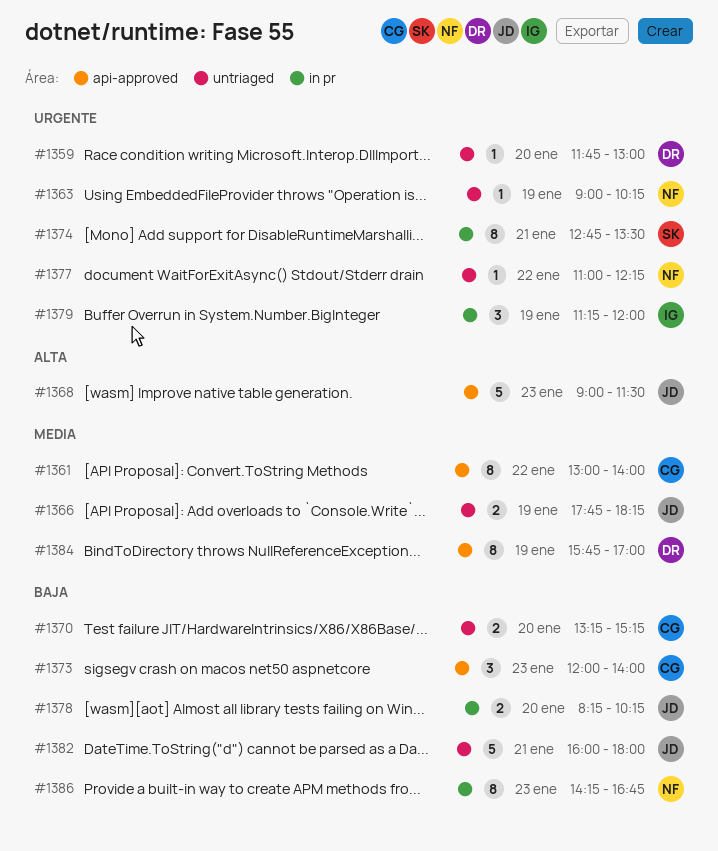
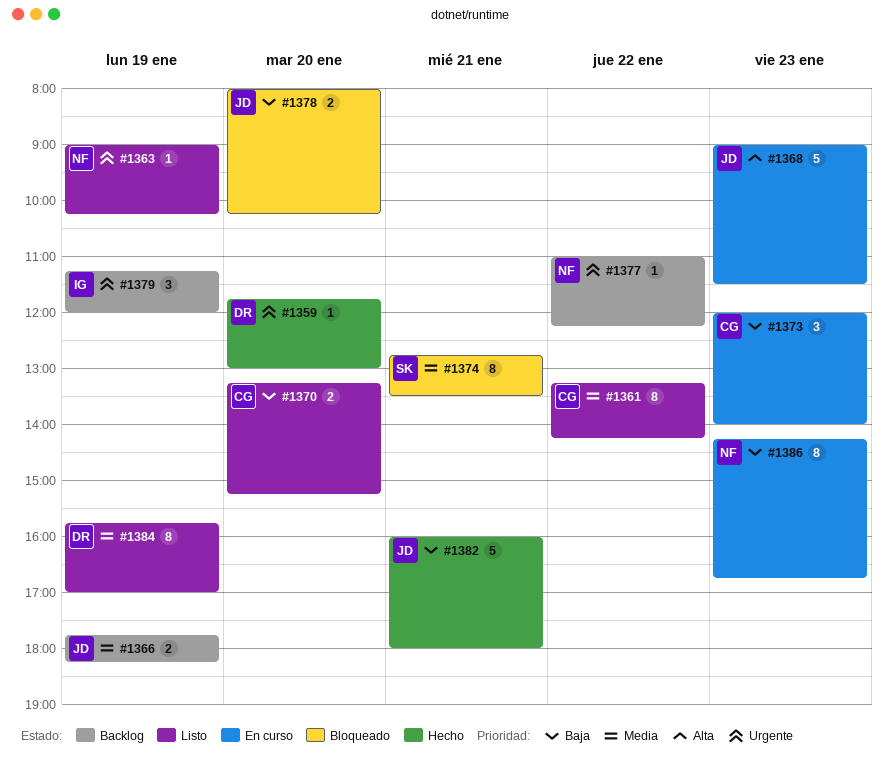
#1361, begins: 13:00 -> 13:15
#1361, ends: 14:00 -> 14:15
#1374, priority: Urgente -> Media
#1378, begins: 08:15 -> 08:00

